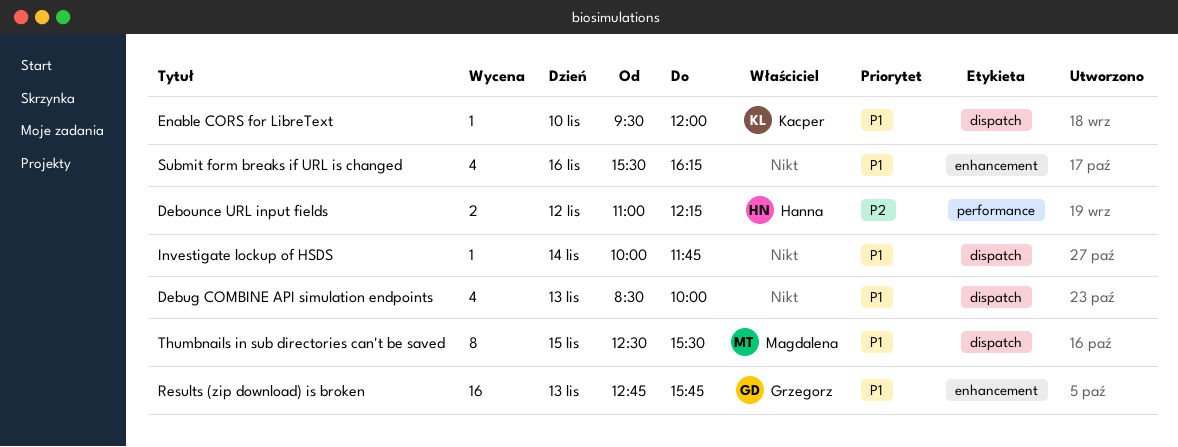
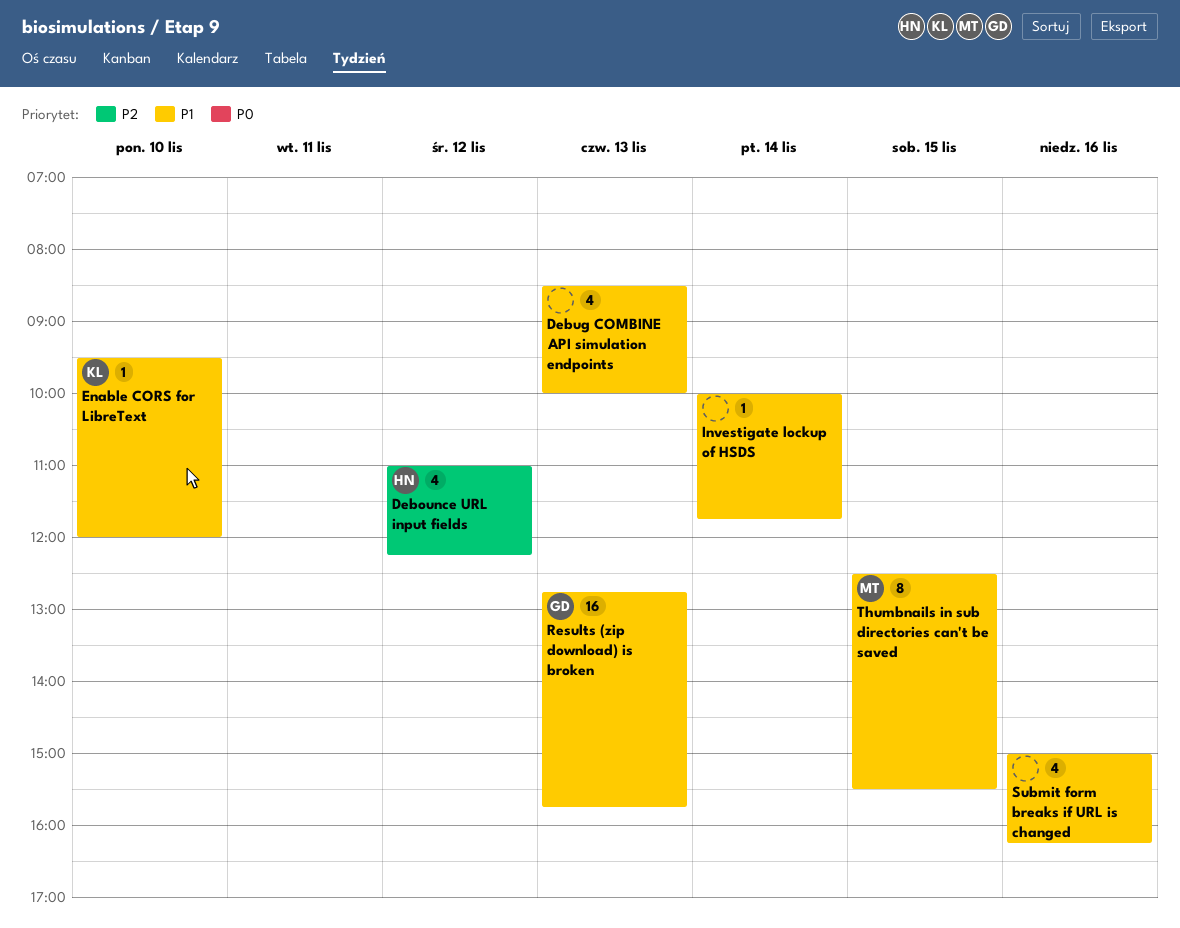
Debounce URL input fields, estimate: 2 -> 4
Submit form breaks if URL is changed, begins: 15:30 -> 15:00

